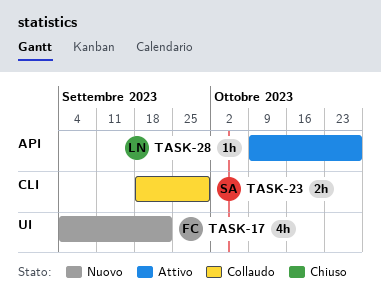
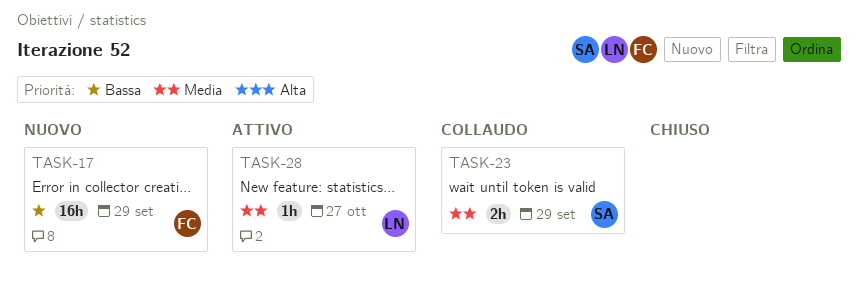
TASK-17, estimate: 4h -> 16h
TASK-17, due: Sep 22 -> Sep 29

